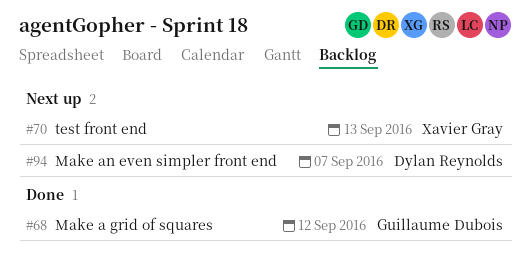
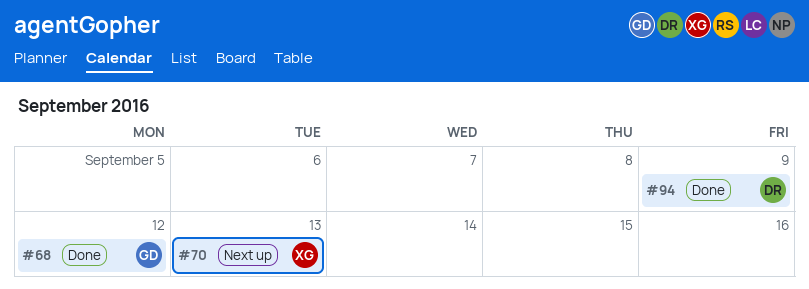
#94, status: Next up -> Done
#94, due: Sep 7 -> Sep 9

